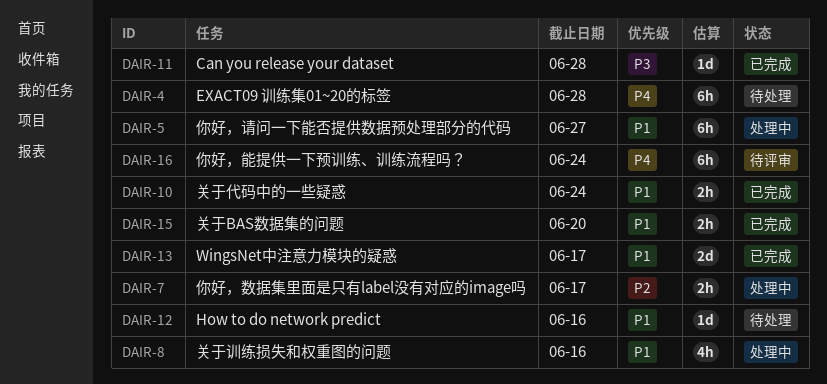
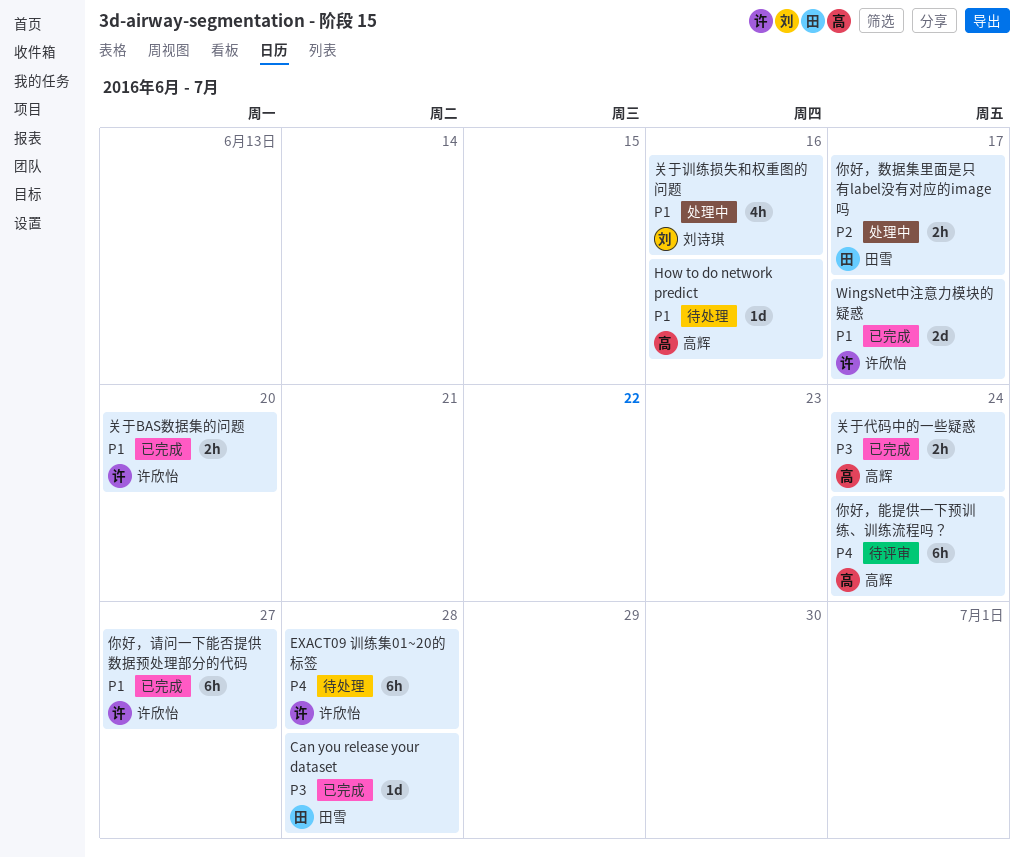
你好，请问一下能否提供数据预处理部分的代码, status: 处理中 -> 已完成
关于代码中的一些疑惑, priority: P1 -> P3

